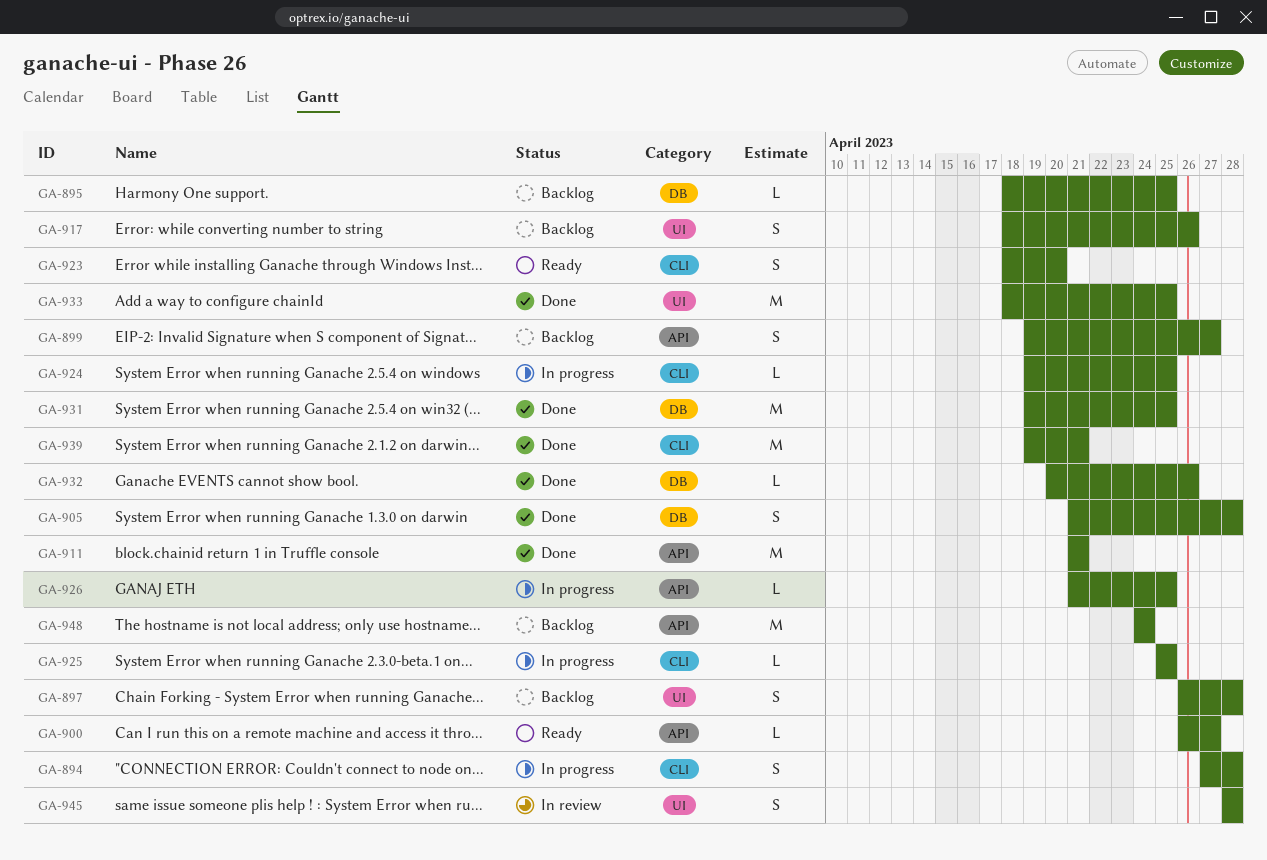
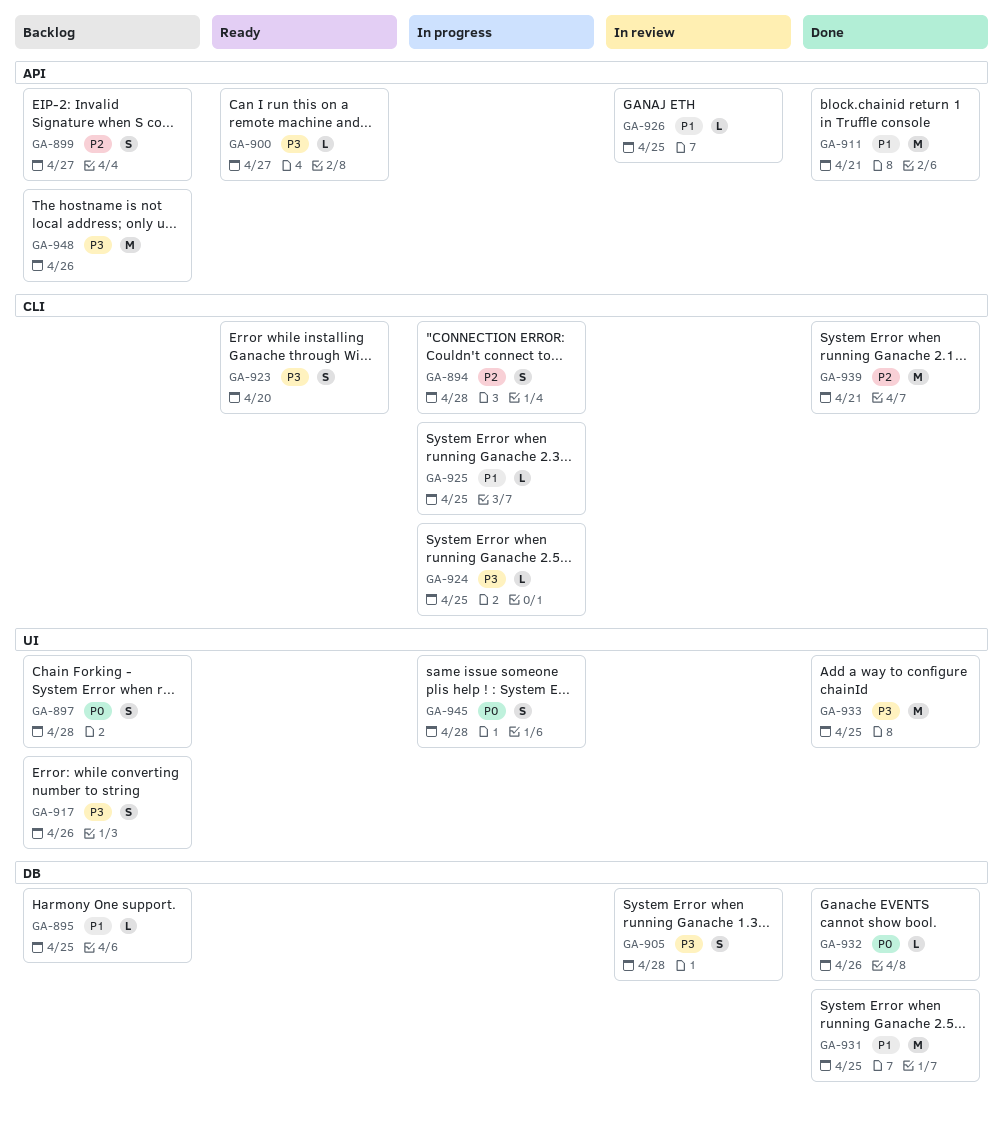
GA-905, status: Done -> In review
GA-926, status: In progress -> In review
GA-945, status: In review -> In progress
GA-948, due: Apr 24 -> Apr 26

